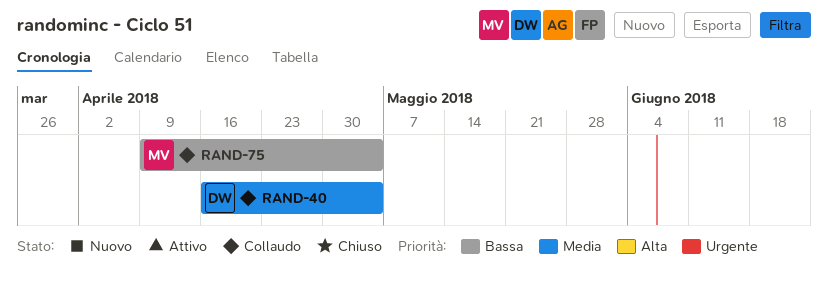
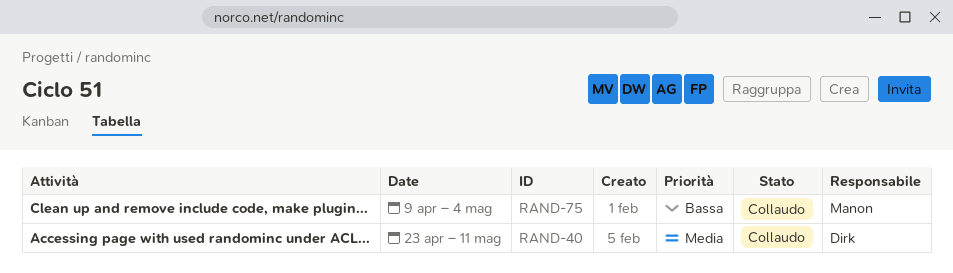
RAND-40, start: Apr 16 -> Apr 23
RAND-40, due: May 4 -> May 11

